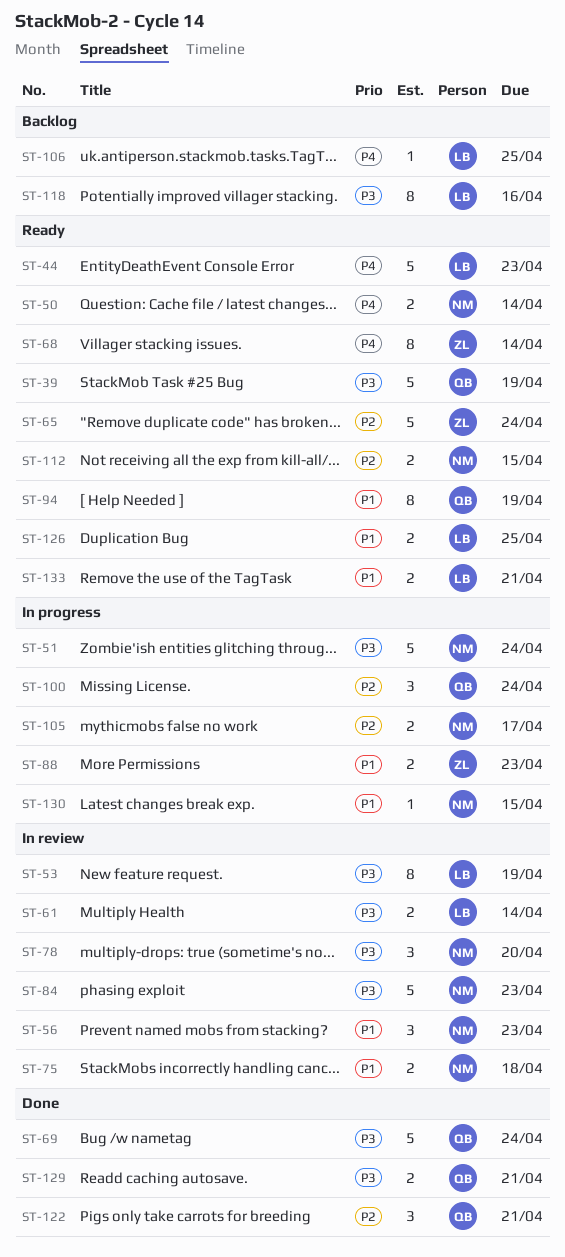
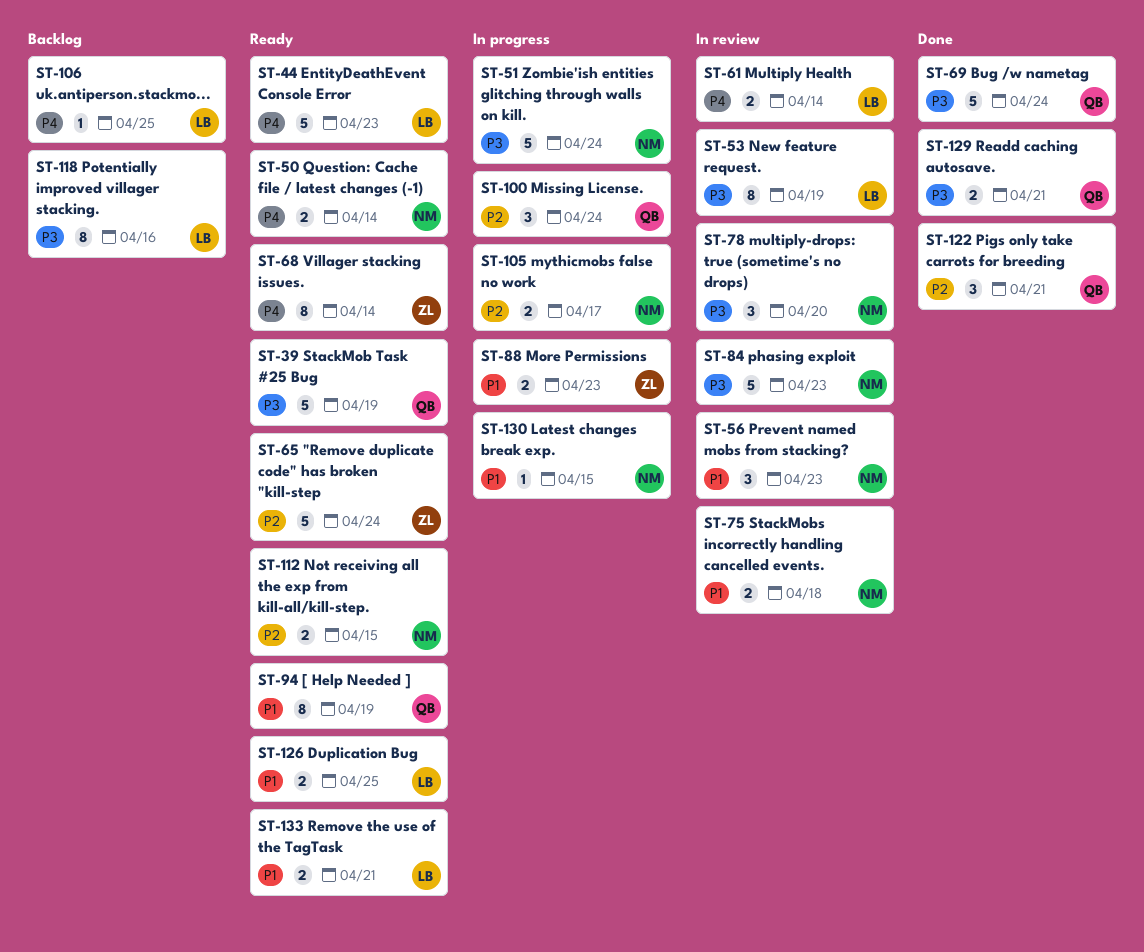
ST-61, priority: P3 -> P4

